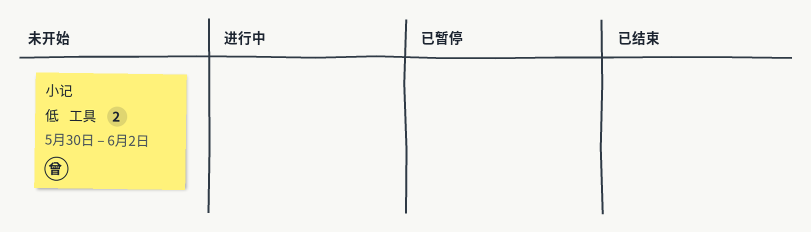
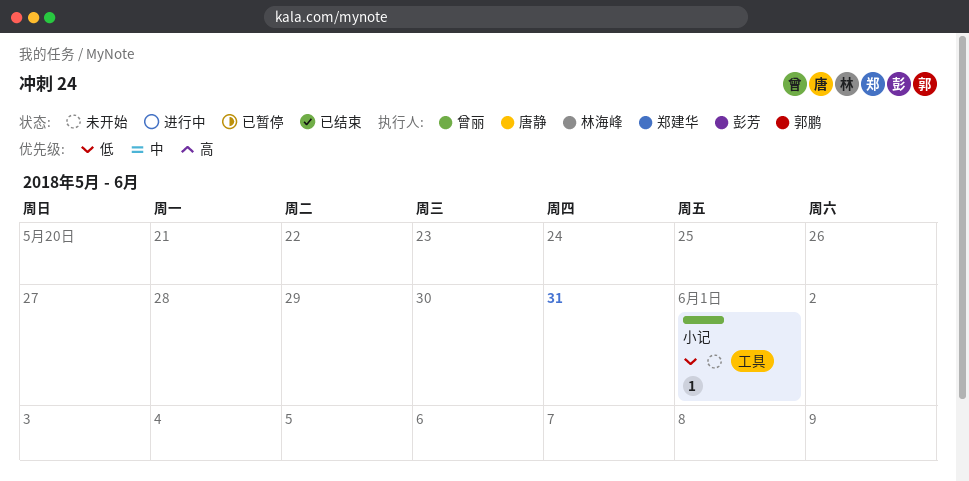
小记, estimate: 2 -> 1
小记, due: Jun 2 -> Jun 1

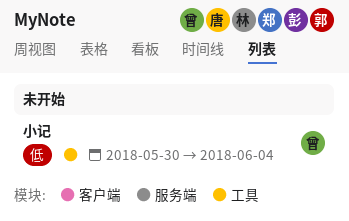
小记, due: Jun 1 -> Jun 4

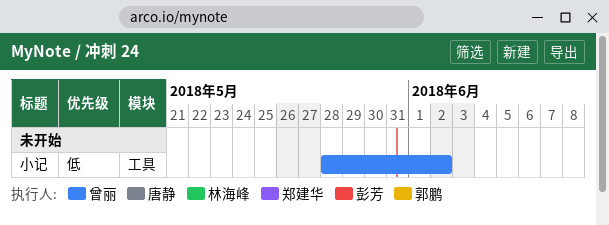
小记, start: May 30 -> May 28
小记, due: Jun 4 -> Jun 2

